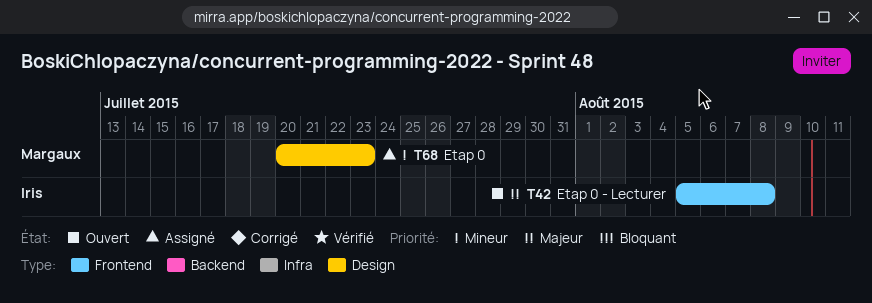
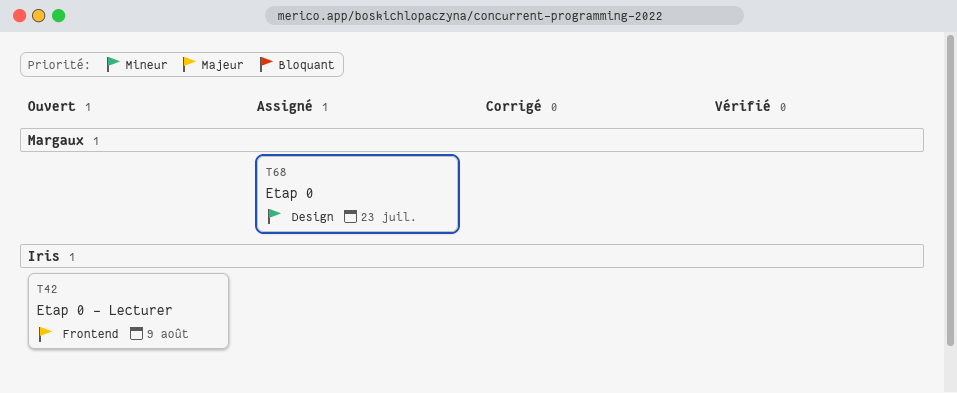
T42, due: Aug 8 -> Aug 9

